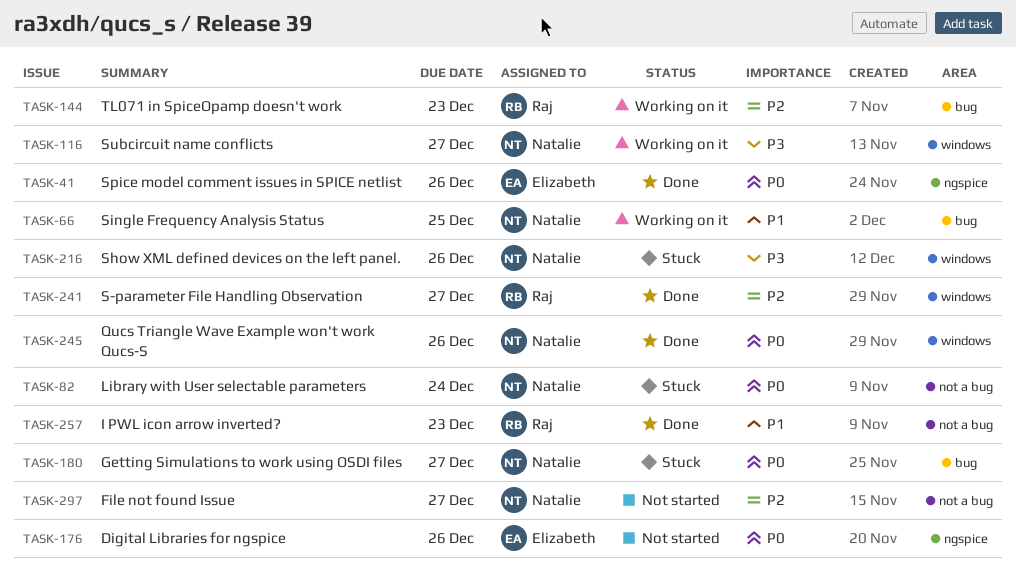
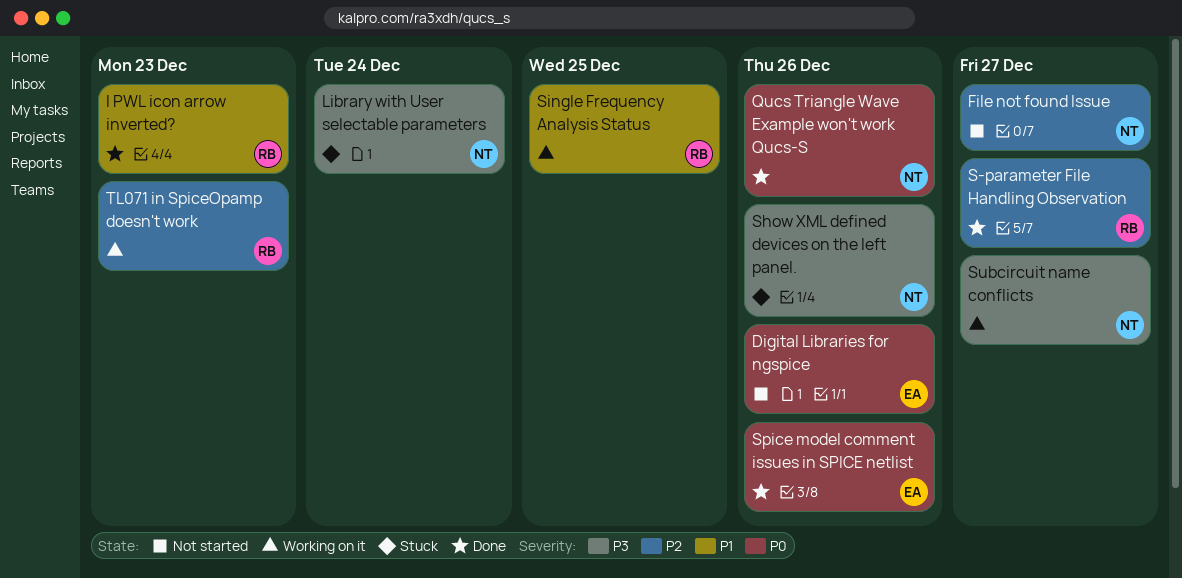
Getting Simulations to work using OSDI files: present -> none
Library with User selectable parameters, priority: P0 -> P3
Single Frequency Analysis Status, owner: Natalie -> Raj

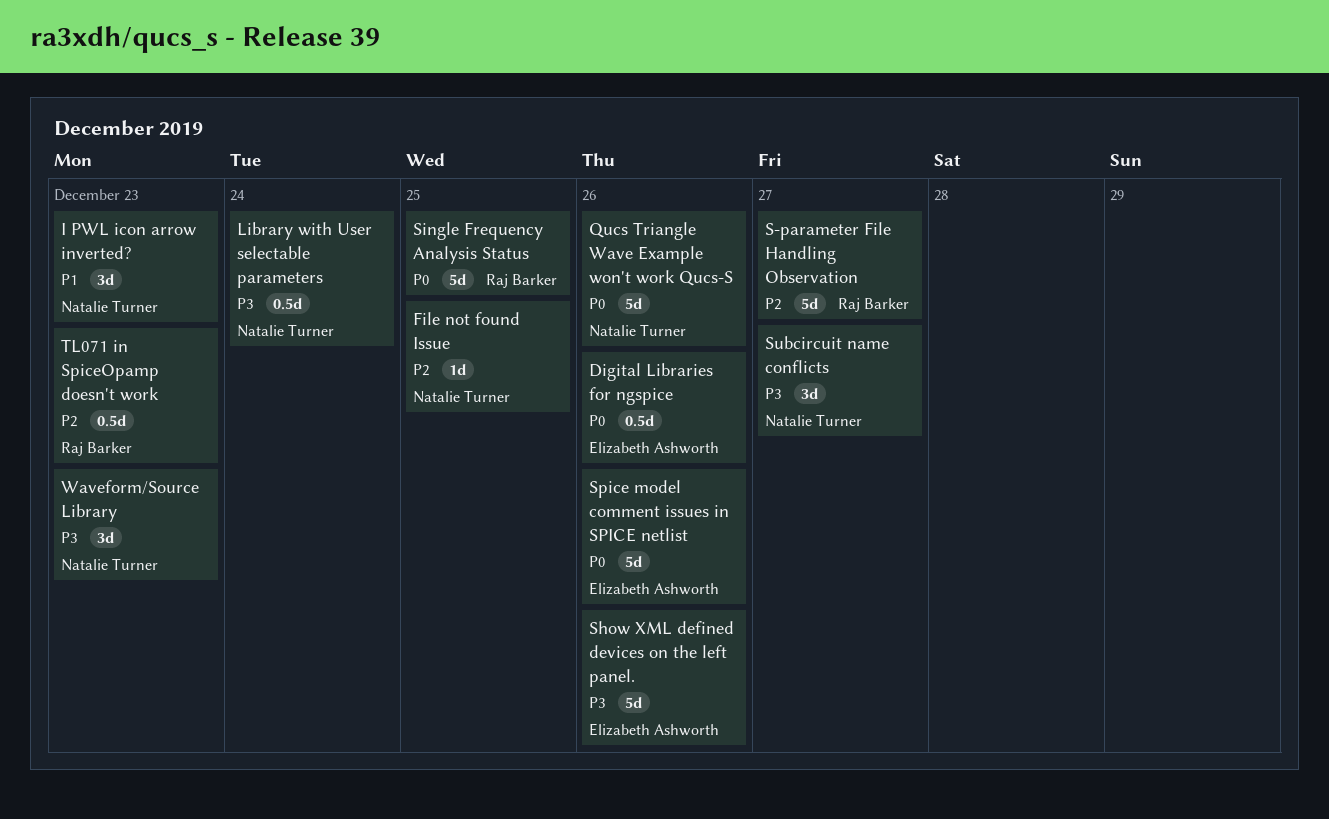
File not found Issue, due: Dec 27 -> Dec 25
I PWL icon arrow inverted?, owner: Raj Barker -> Natalie Turner
Show XML defined devices on the left panel., owner: Natalie Turner -> Elizabeth Ashworth
Single Frequency Analysis Status, priority: P1 -> P0
Waveform/Source Library: none -> present

